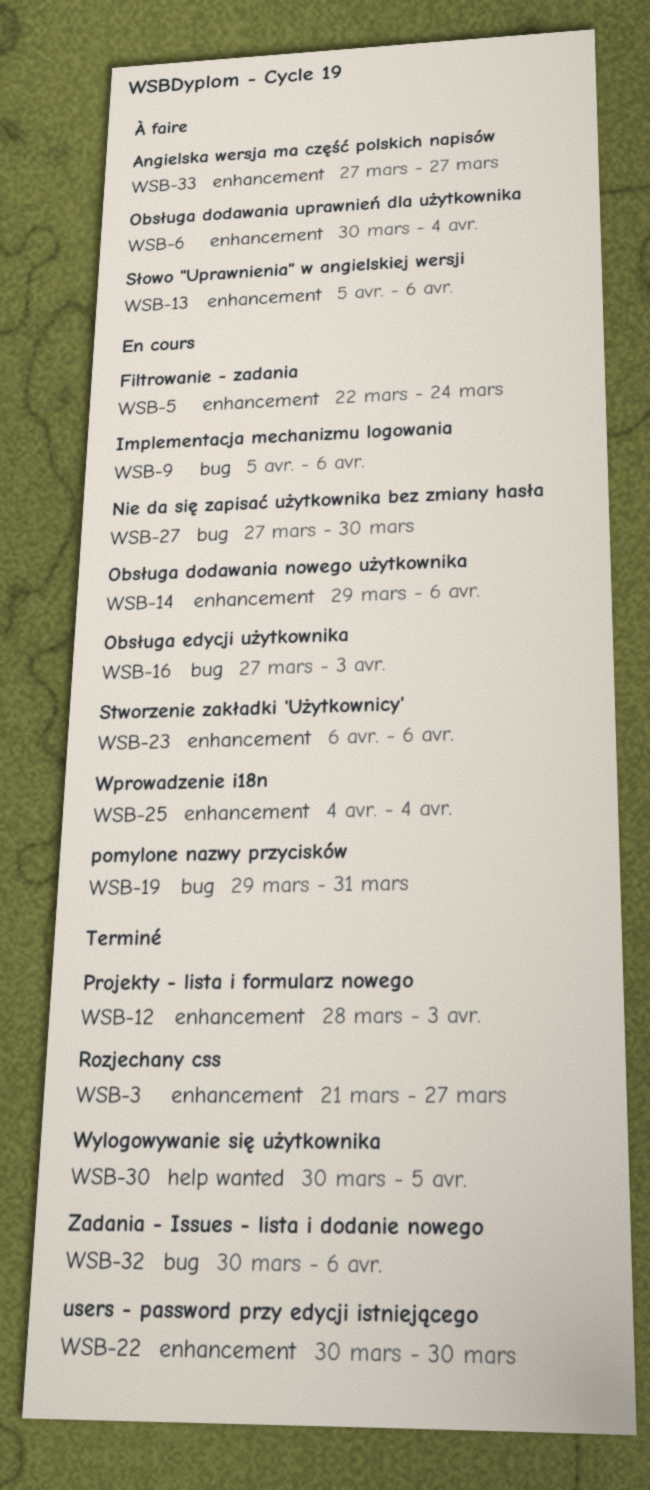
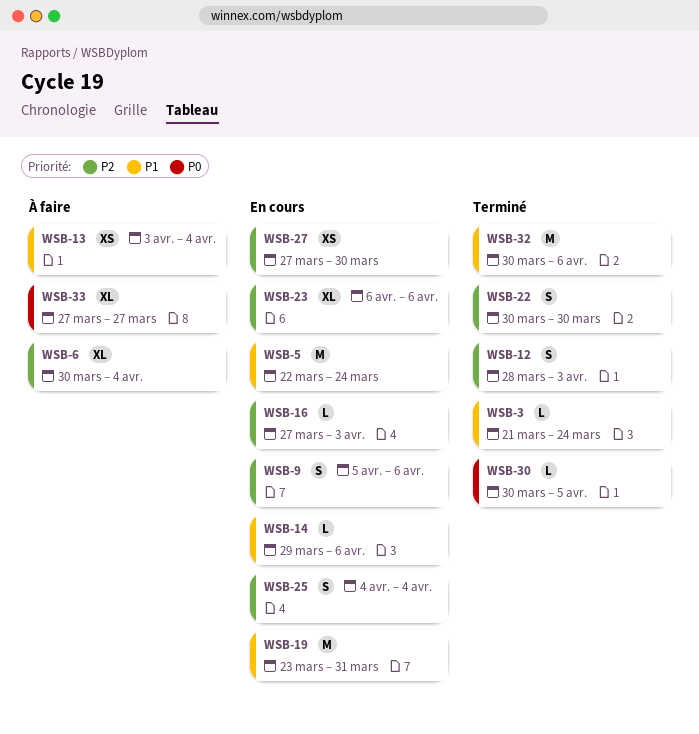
WSB-3, due: Mar 27 -> Mar 24
WSB-13, start: Apr 5 -> Apr 3
WSB-13, due: Apr 6 -> Apr 4
WSB-19, start: Mar 29 -> Mar 23

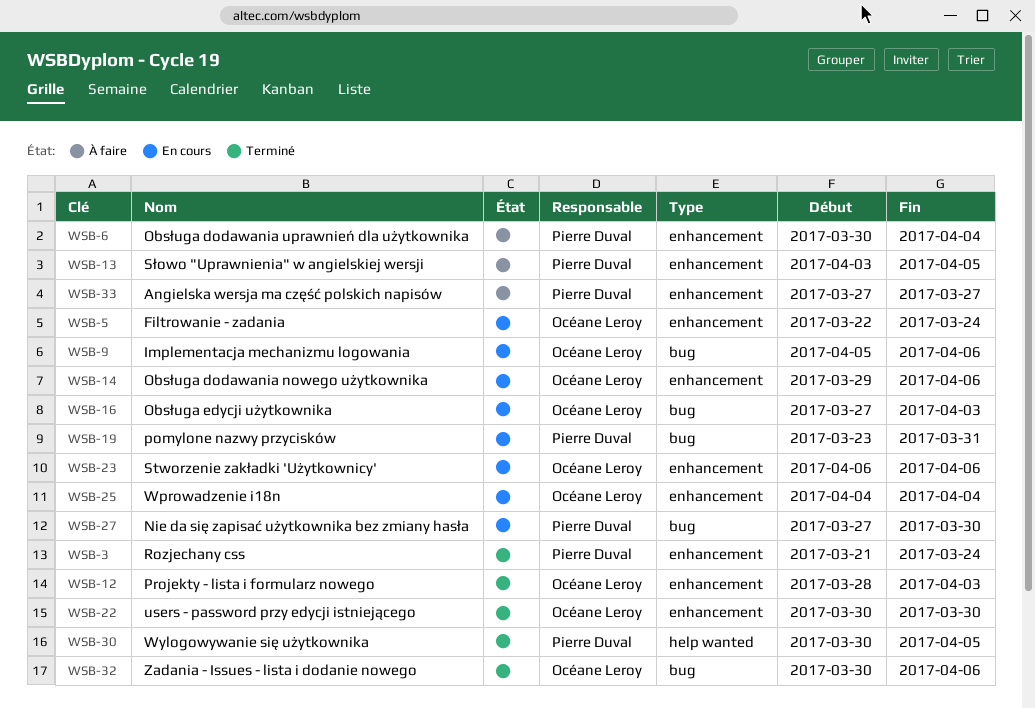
WSB-13, due: Apr 4 -> Apr 5

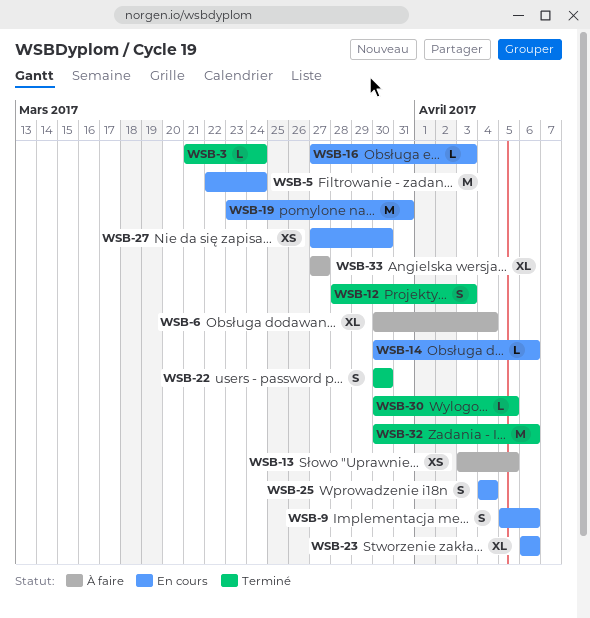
WSB-14, start: Mar 29 -> Mar 30

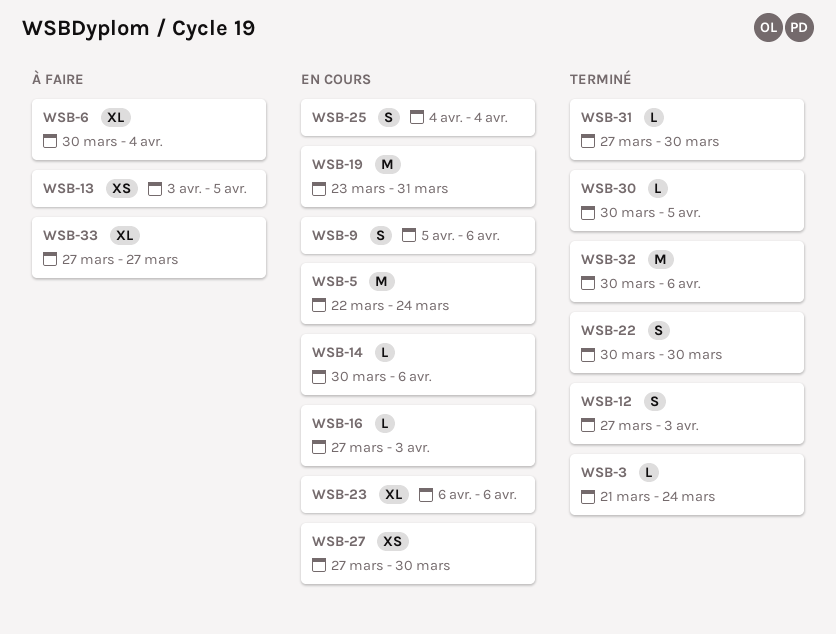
WSB-12, start: Mar 28 -> Mar 27
WSB-31: none -> present

